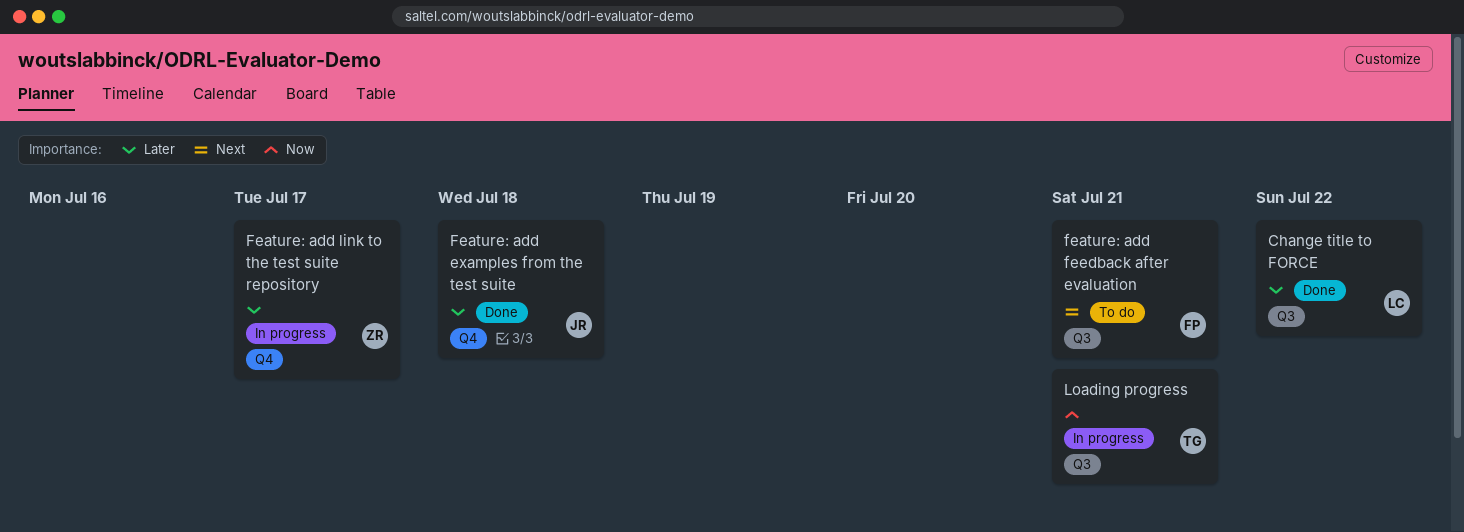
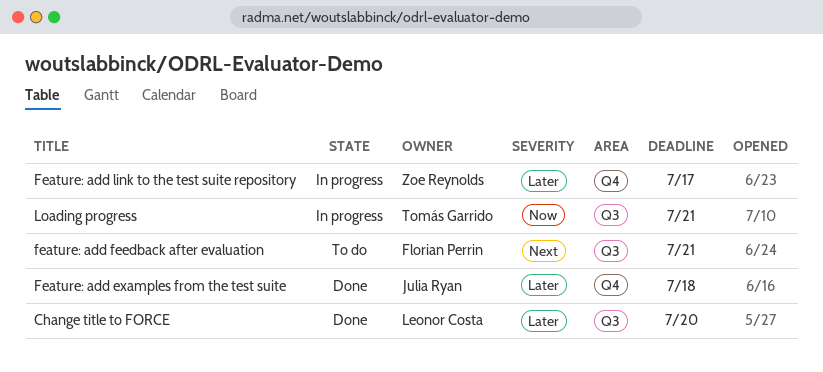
Change title to FORCE, due: Jul 22 -> Jul 20

